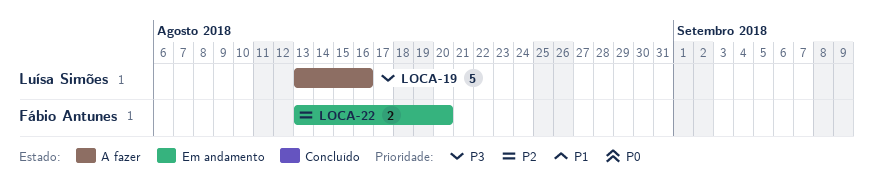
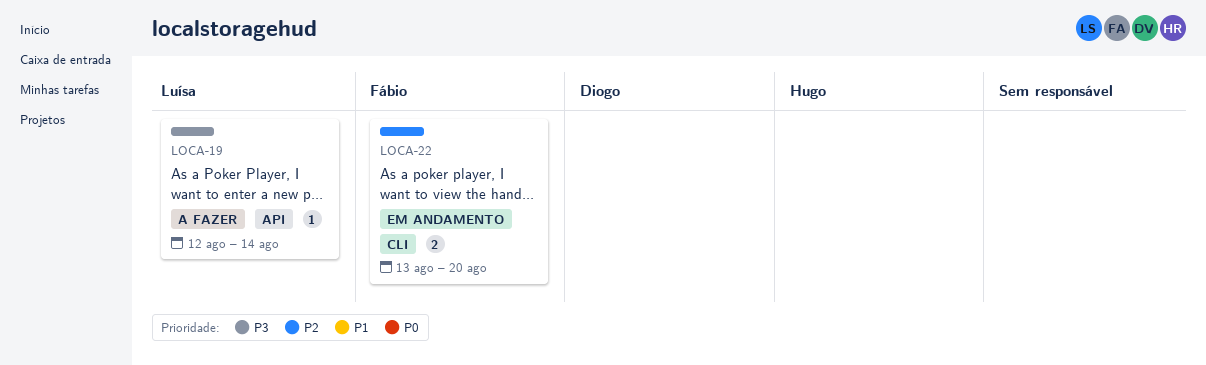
LOCA-19, estimate: 5 -> 1
LOCA-19, start: Aug 13 -> Aug 12
LOCA-19, due: Aug 16 -> Aug 14

